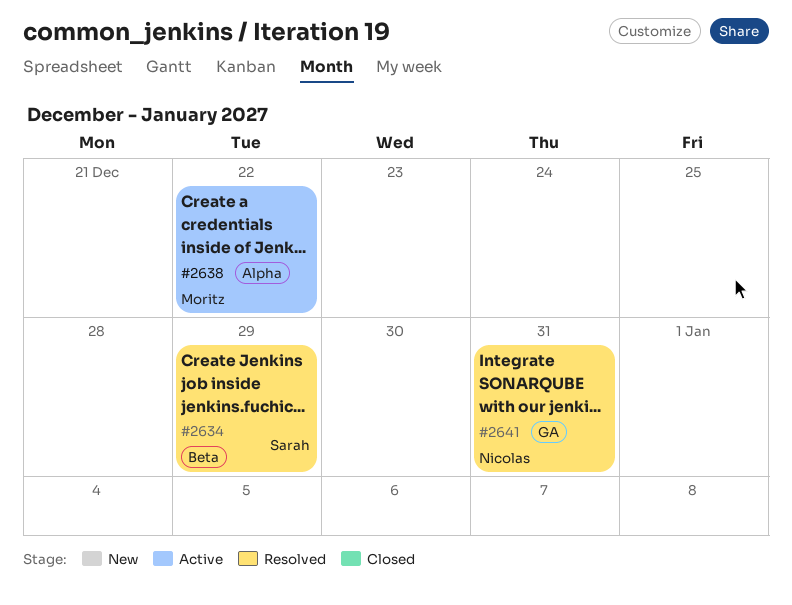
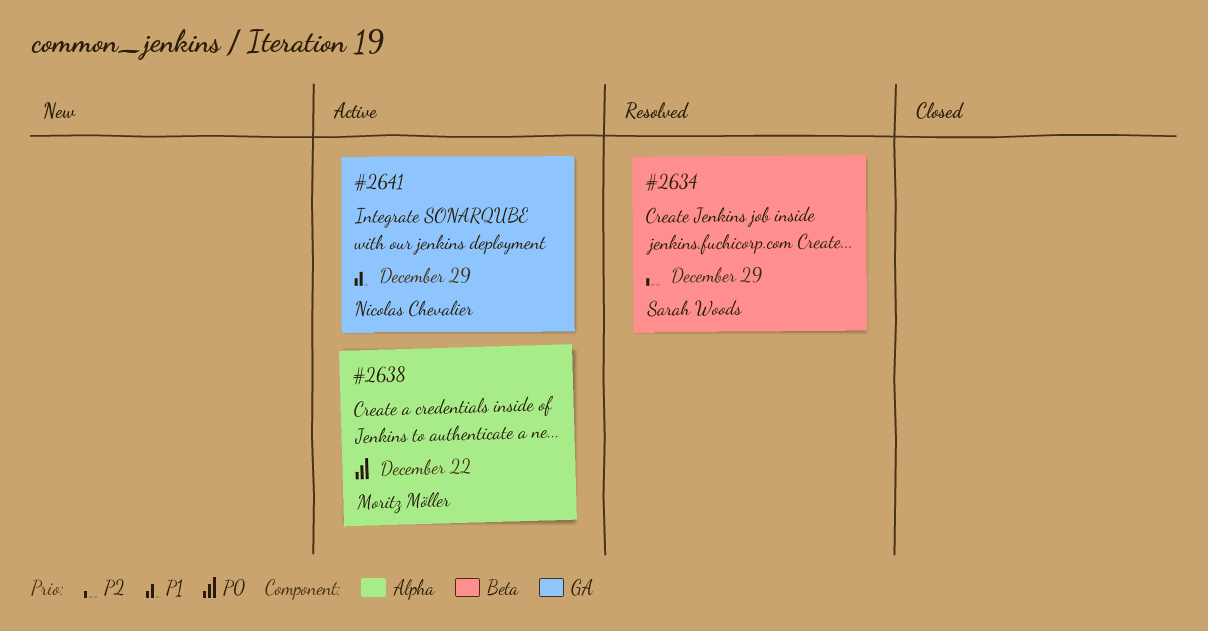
#2641, status: Resolved -> Active
#2641, due: Dec 31 -> Dec 29

